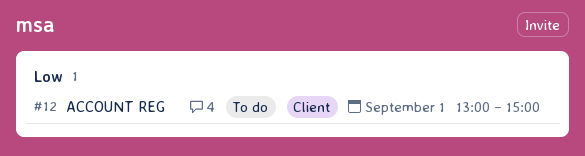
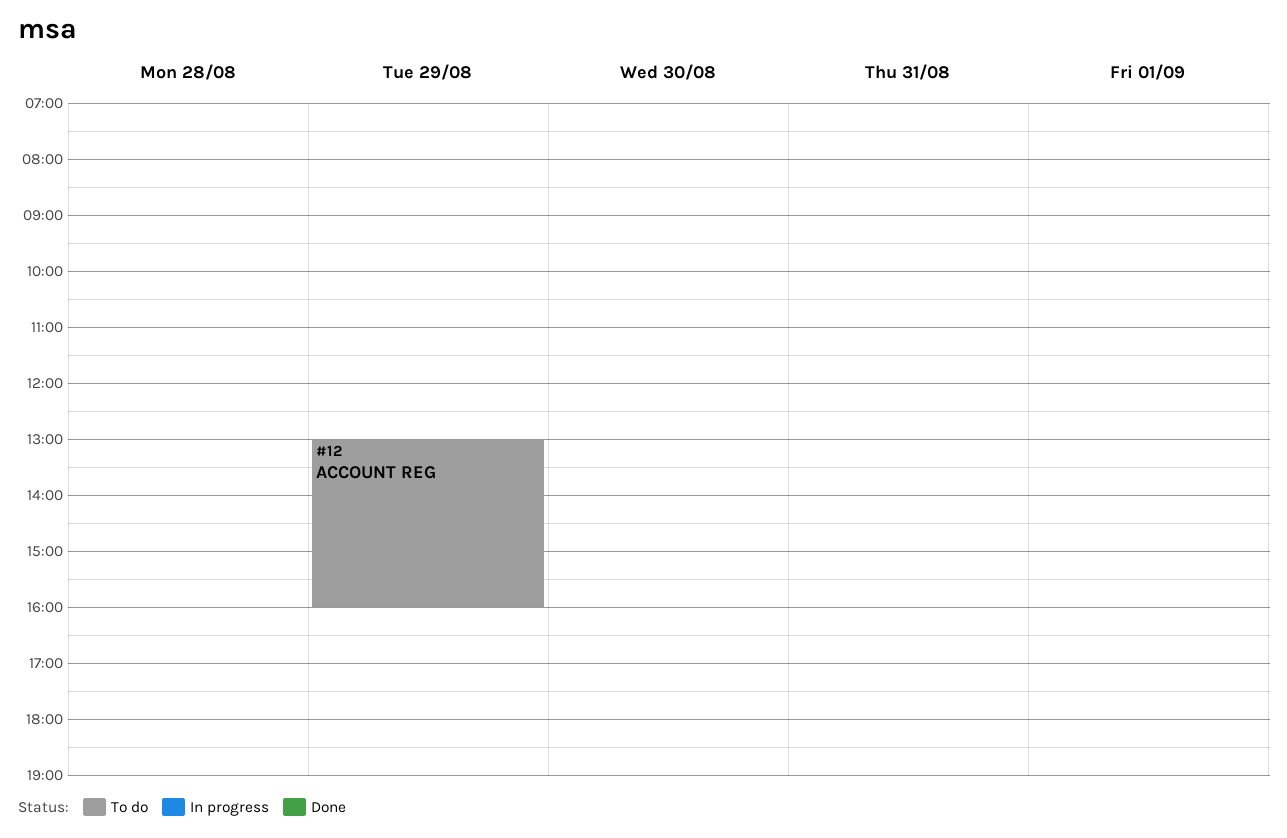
#12, day: Sep 1 -> Aug 29
#12, ends: 15:00 -> 16:00

